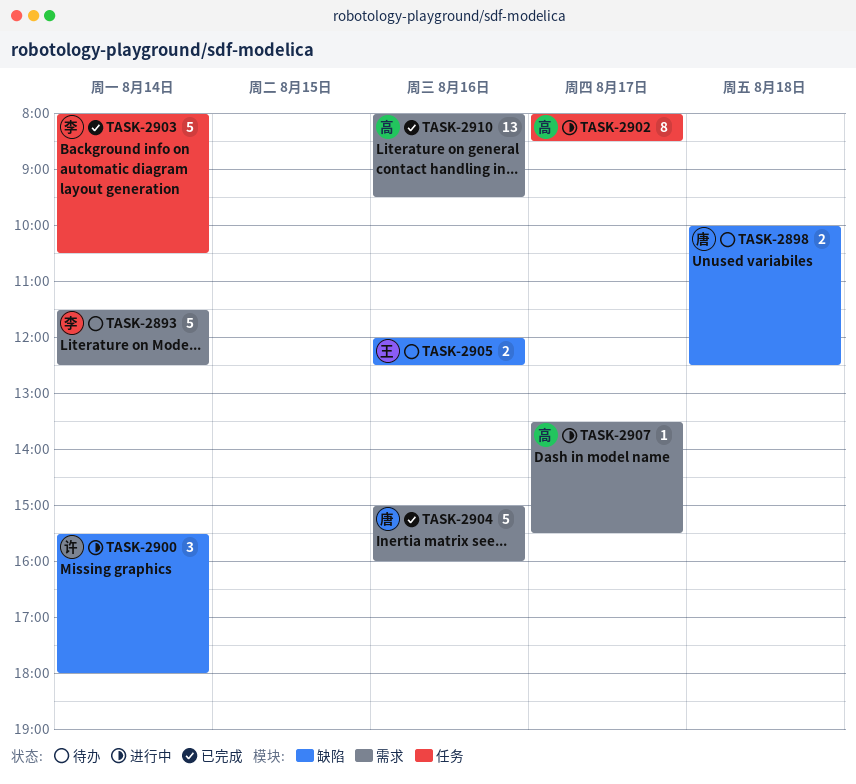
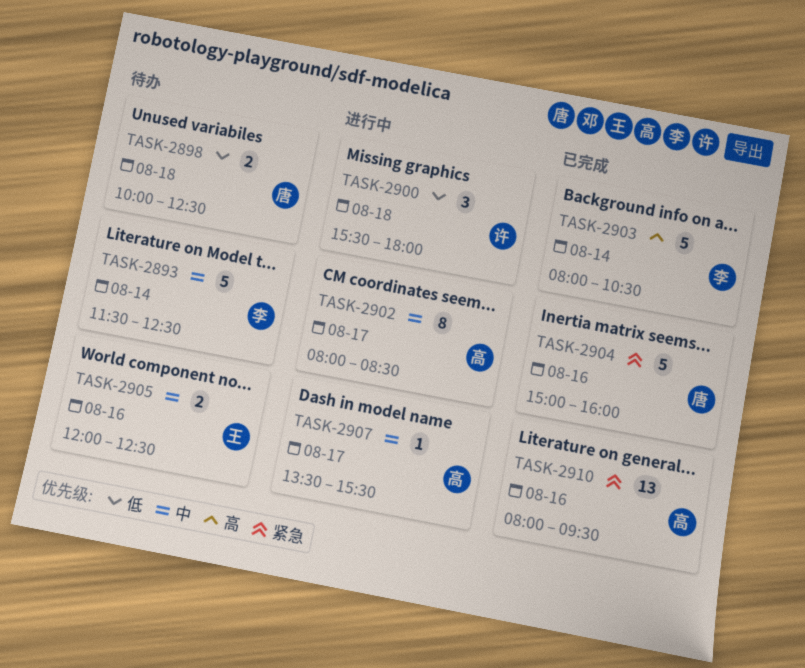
TASK-2900, day: Aug 14 -> Aug 18

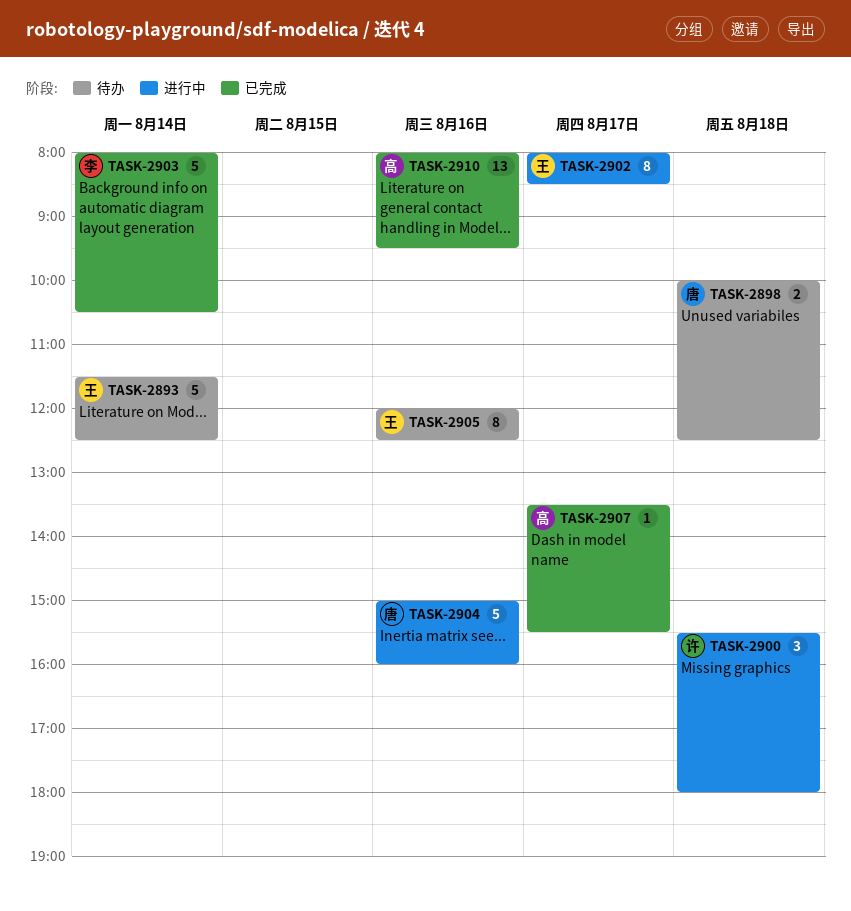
TASK-2893, owner: 李 -> 王
TASK-2902, owner: 高 -> 王
TASK-2904, status: 已完成 -> 进行中
TASK-2905, estimate: 2 -> 8
TASK-2907, status: 进行中 -> 已完成

